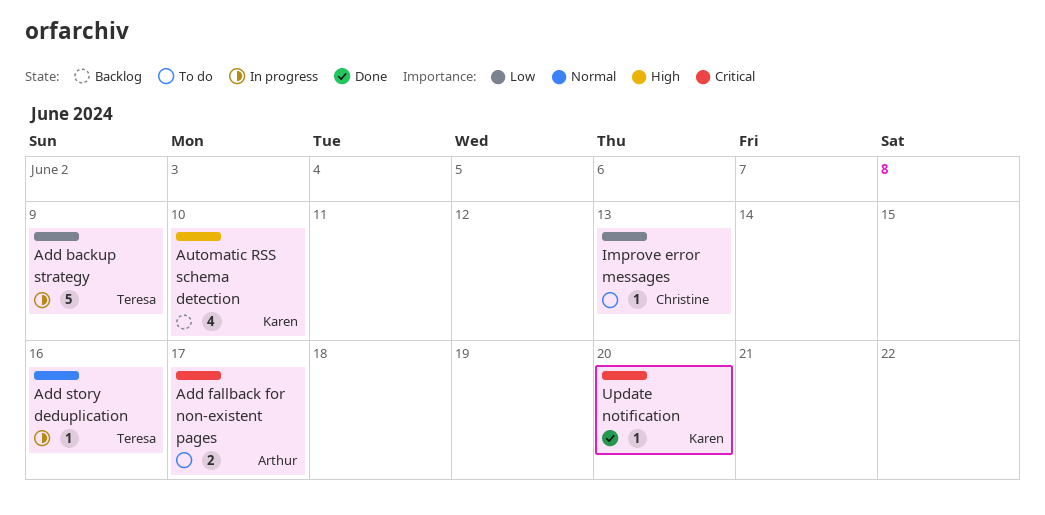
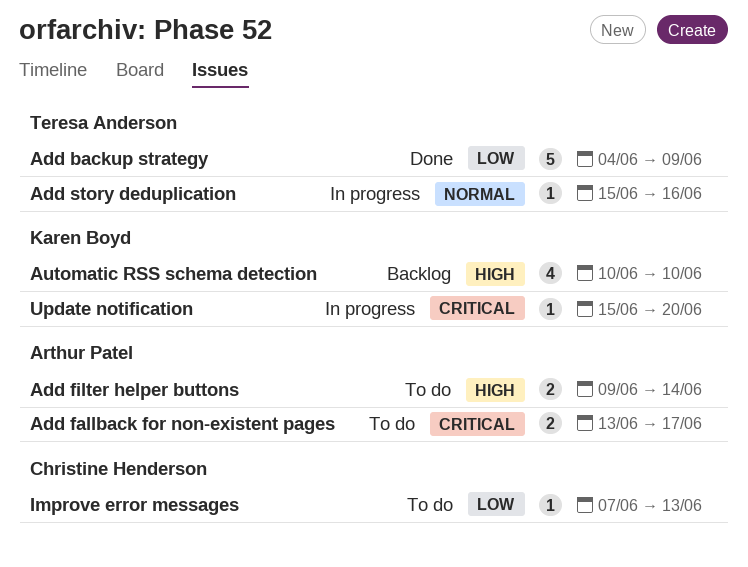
Add backup strategy, status: In progress -> Done
Add filter helper buttons: none -> present
Update notification, status: Done -> In progress

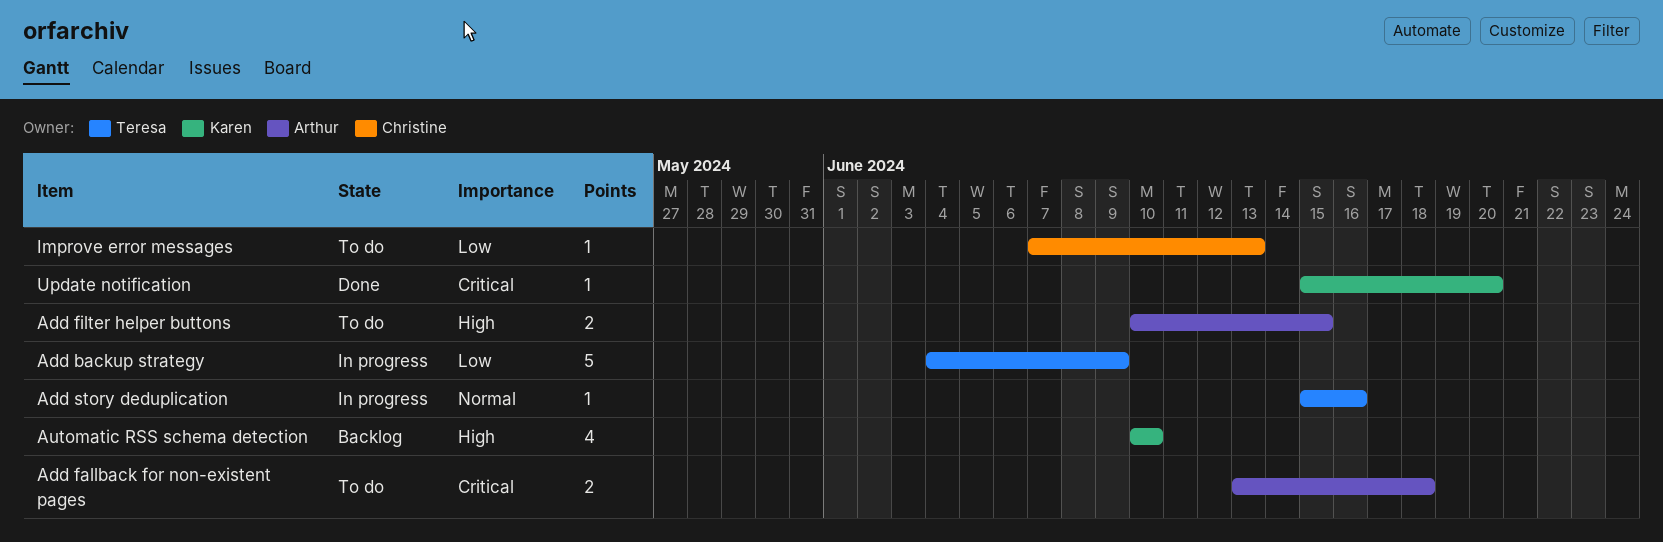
Add backup strategy, status: Done -> In progress
Add fallback for non-existent pages, due: Jun 17 -> Jun 18
Add filter helper buttons, start: Jun 9 -> Jun 10
Add filter helper buttons, due: Jun 14 -> Jun 15
Update notification, status: In progress -> Done

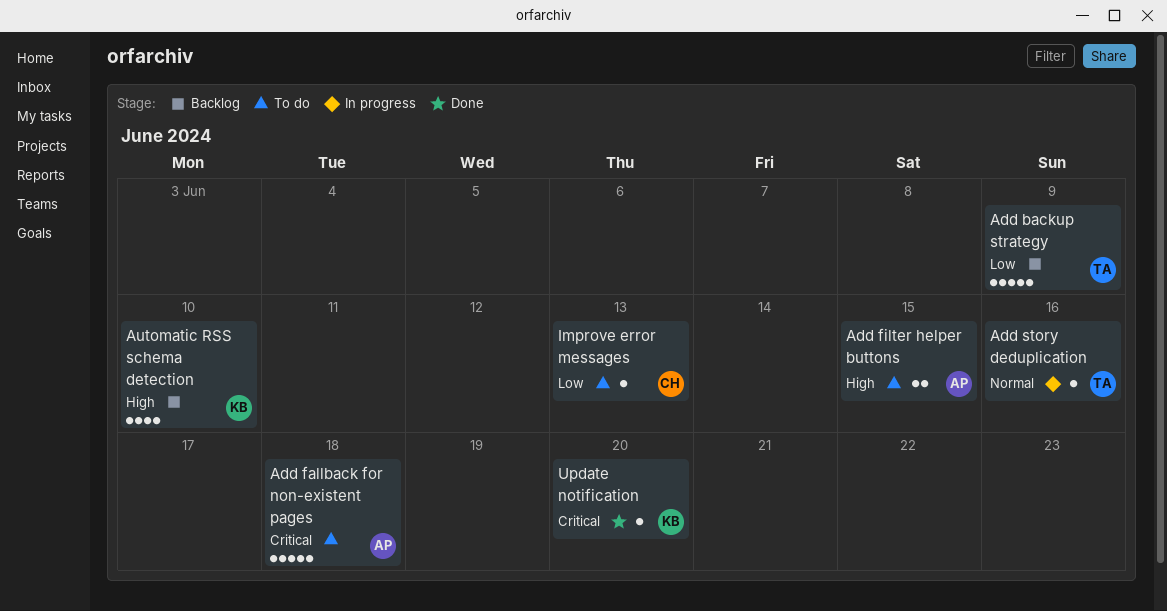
Add backup strategy, status: In progress -> Backlog
Add fallback for non-existent pages, estimate: 2 -> 5

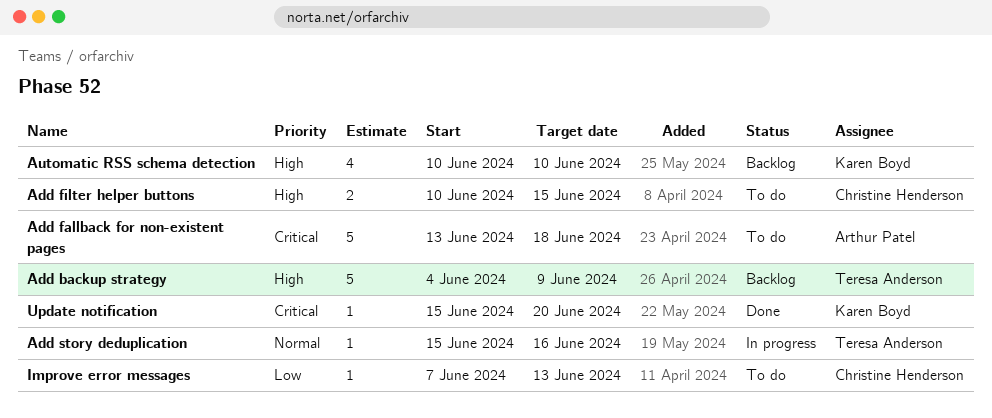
Add backup strategy, priority: Low -> High
Add filter helper buttons, owner: Arthur Patel -> Christine Henderson

